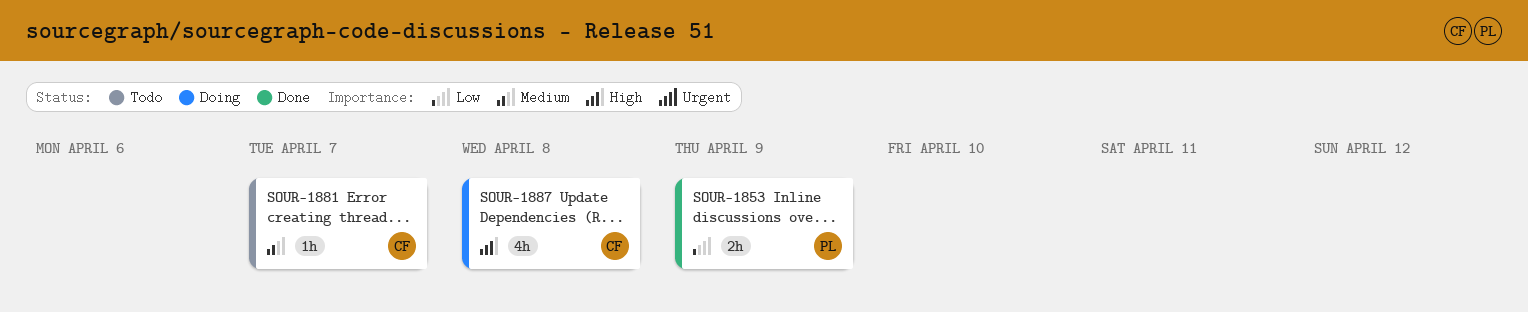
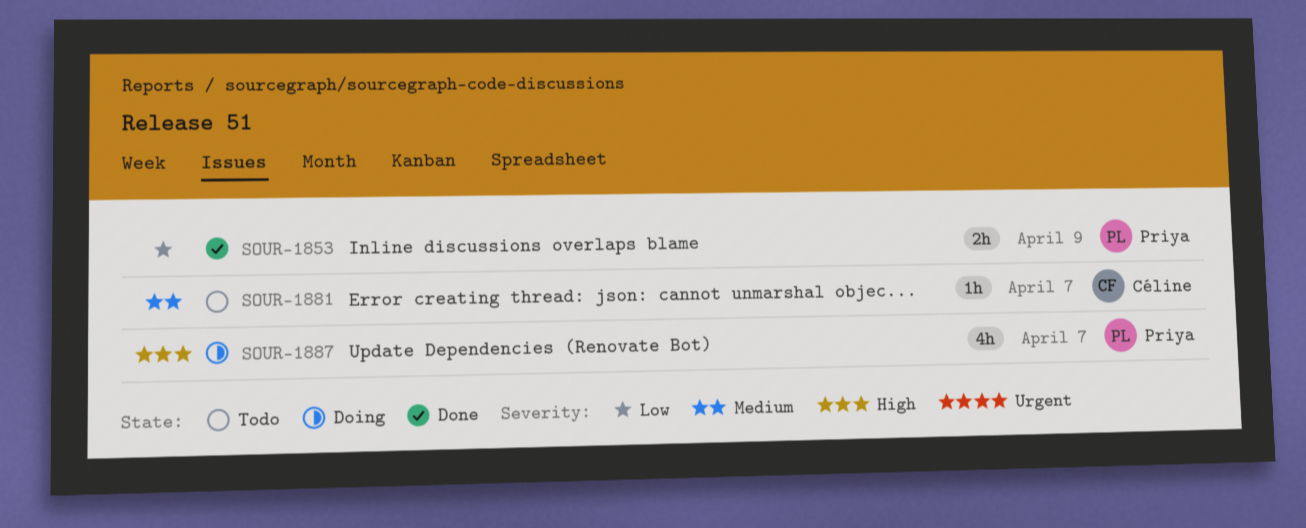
SOUR-1887, owner: Céline -> Priya
SOUR-1887, due: Apr 8 -> Apr 7

